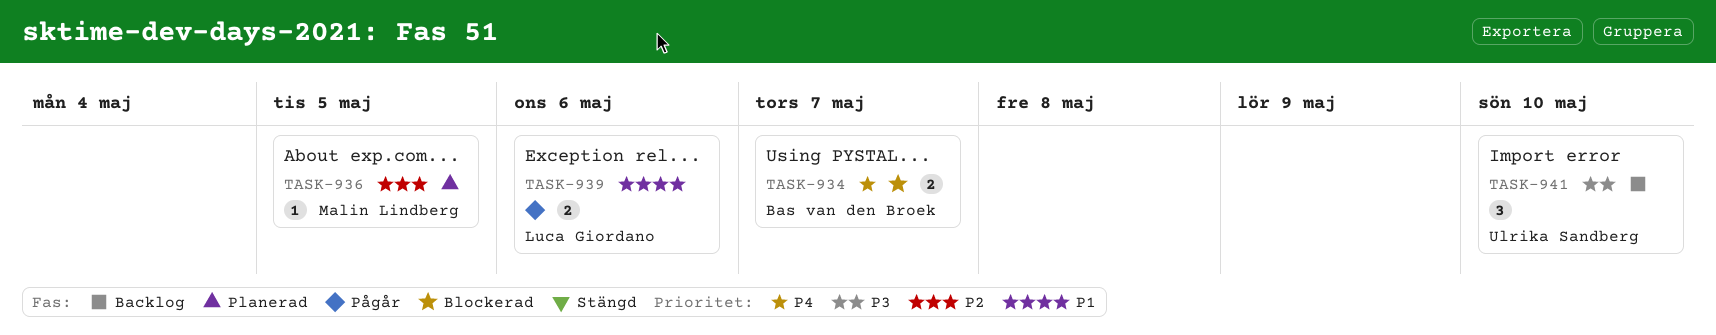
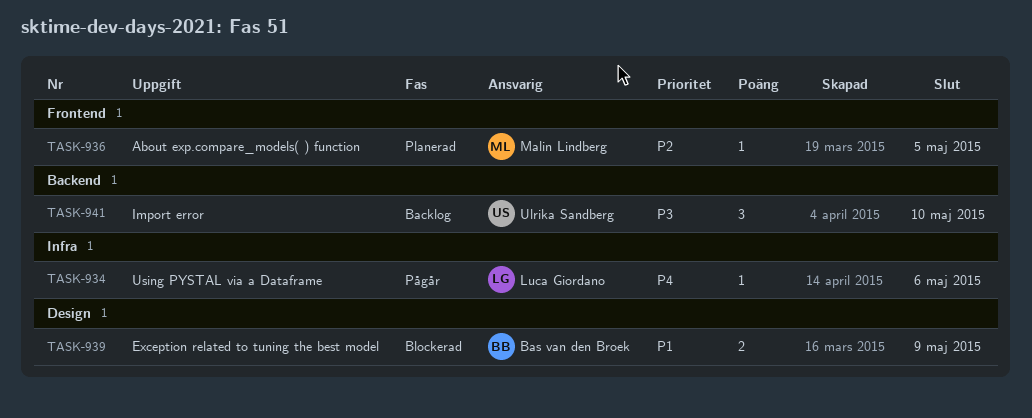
TASK-934, status: Blockerad -> Pågår
TASK-934, owner: Bas van den Broek -> Luca Giordano
TASK-934, estimate: 2 -> 1
TASK-934, due: May 7 -> May 6
TASK-939, status: Pågår -> Blockerad
TASK-939, owner: Luca Giordano -> Bas van den Broek
TASK-939, due: May 6 -> May 9

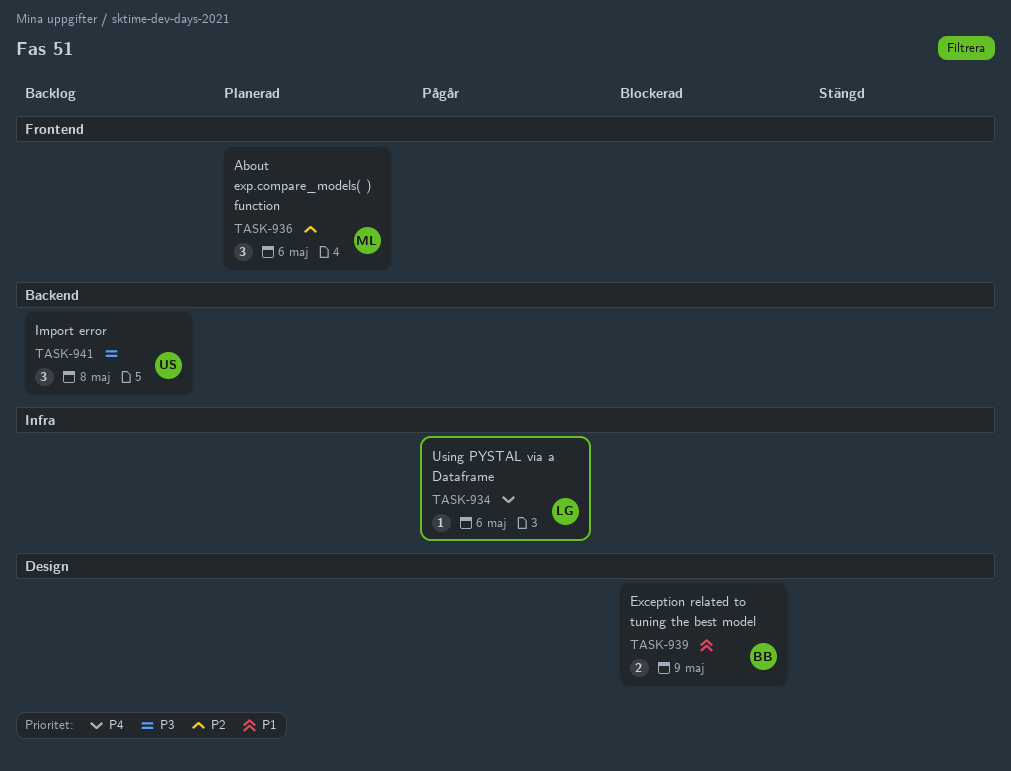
TASK-936, estimate: 1 -> 3
TASK-936, due: May 5 -> May 6
TASK-941, due: May 10 -> May 8

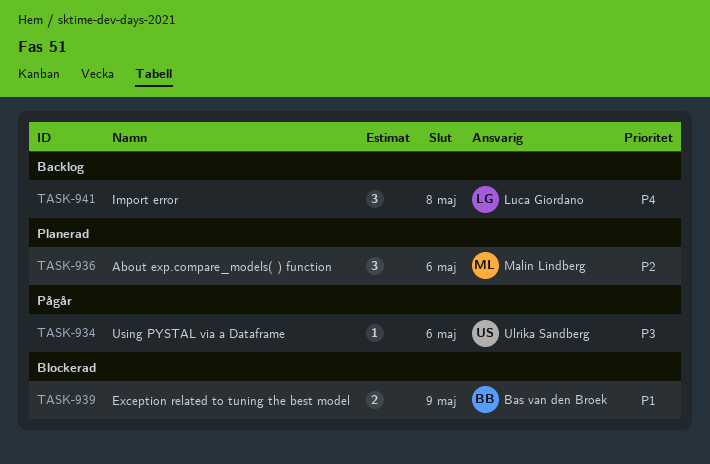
TASK-934, owner: Luca Giordano -> Ulrika Sandberg
TASK-934, priority: P4 -> P3
TASK-941, owner: Ulrika Sandberg -> Luca Giordano
TASK-941, priority: P3 -> P4

